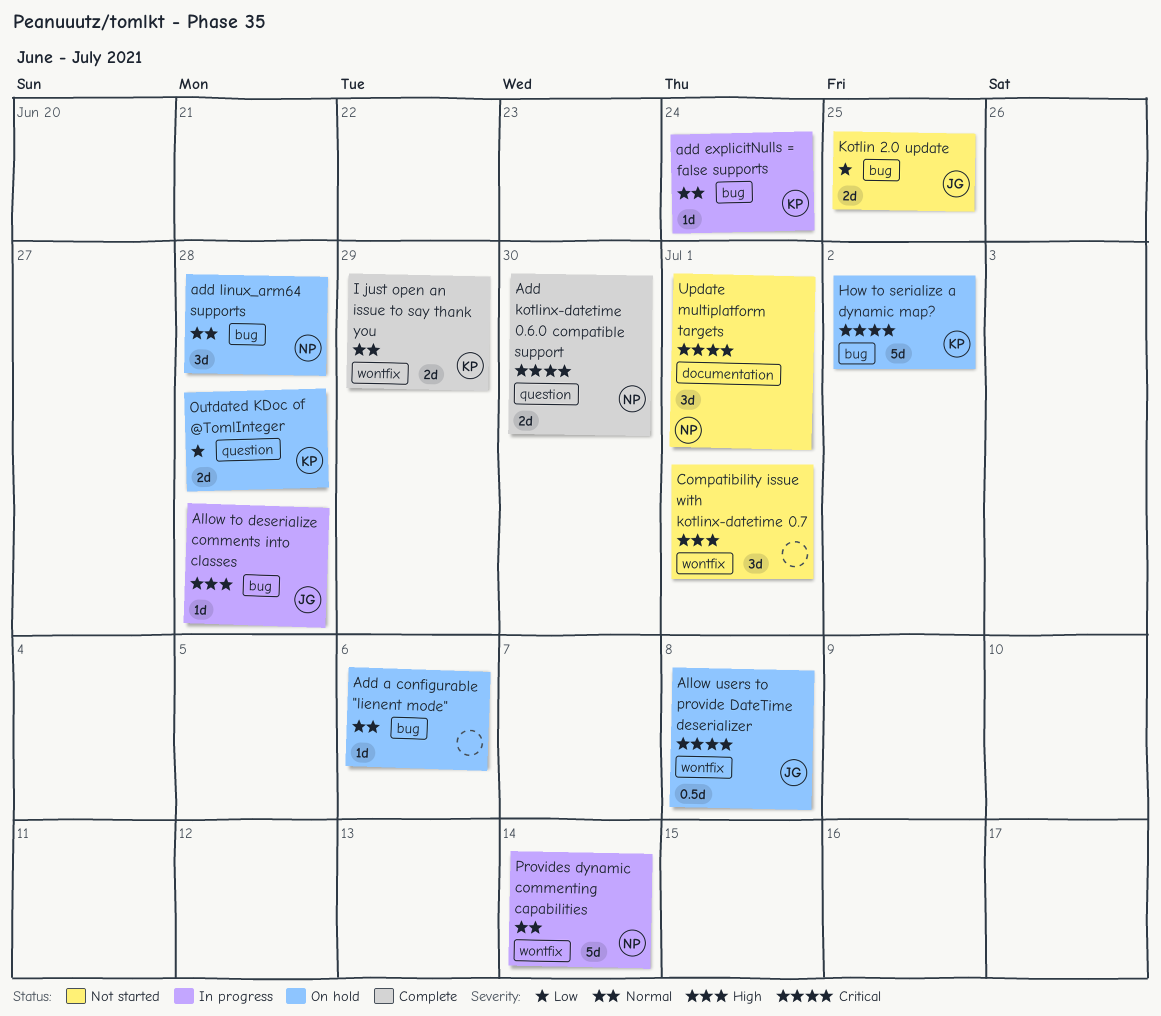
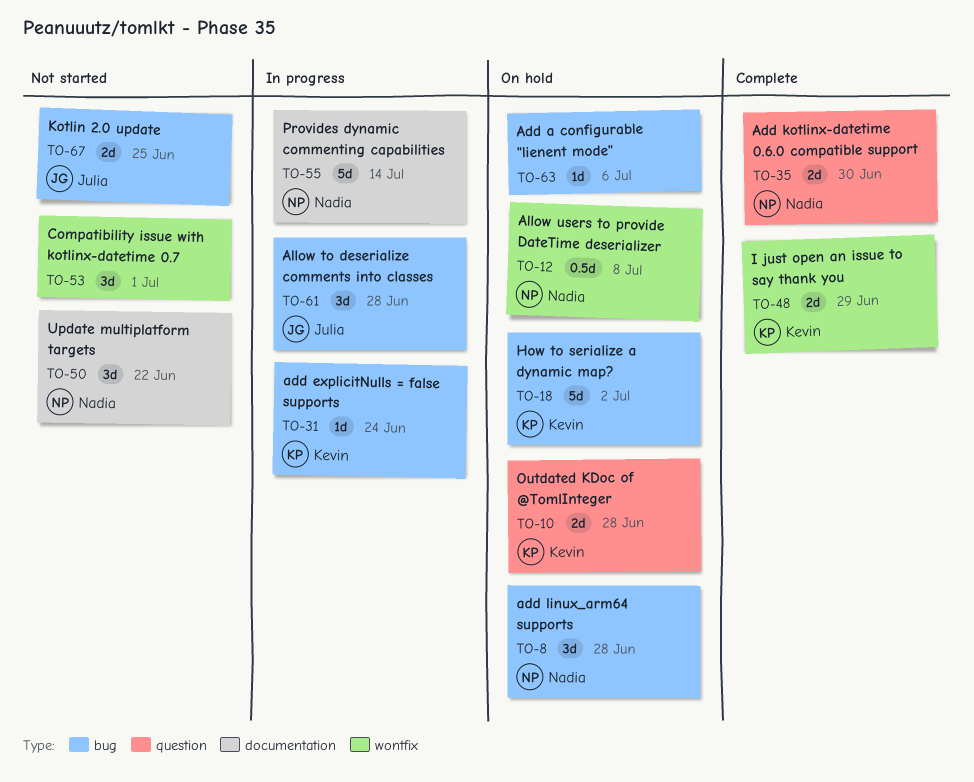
Allow to deserialize comments into classes, estimate: 1d -> 3d
Allow users to provide DateTime deserializer, owner: Julia -> Nadia
Provides dynamic commenting capabilities, label: wontfix -> documentation
Update multiplatform targets, due: Jul 1 -> Jun 22

